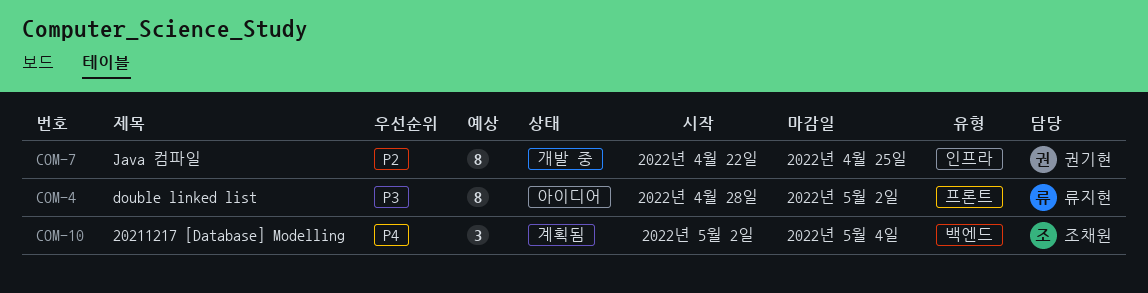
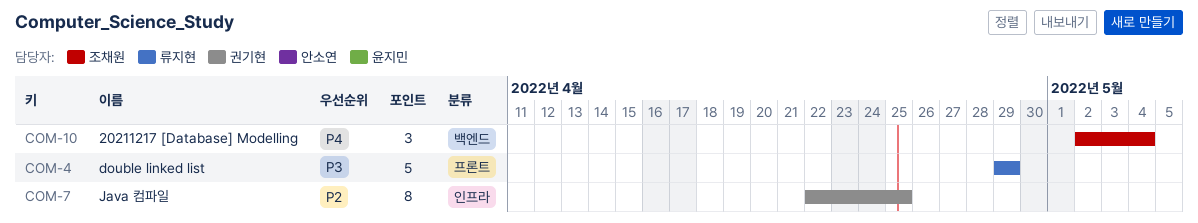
COM-4, estimate: 8 -> 5
COM-4, start: Apr 28 -> Apr 29
COM-4, due: May 2 -> Apr 29

